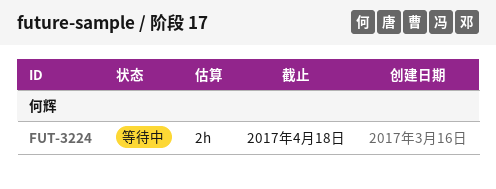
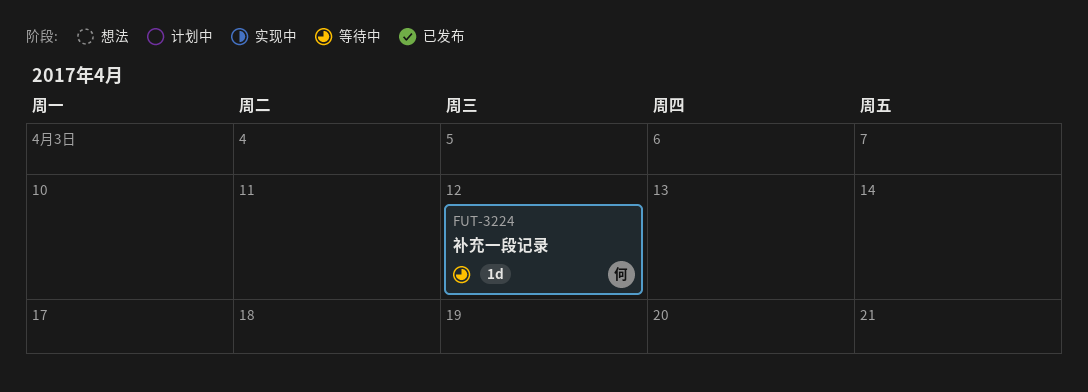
FUT-3224, estimate: 2h -> 1d
FUT-3224, due: Apr 18 -> Apr 12

